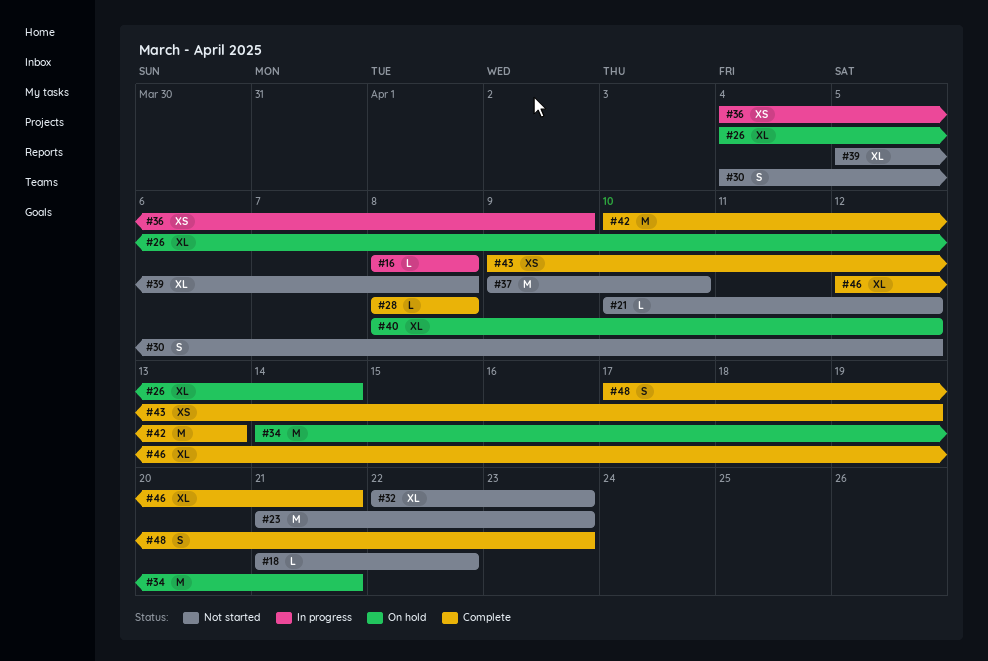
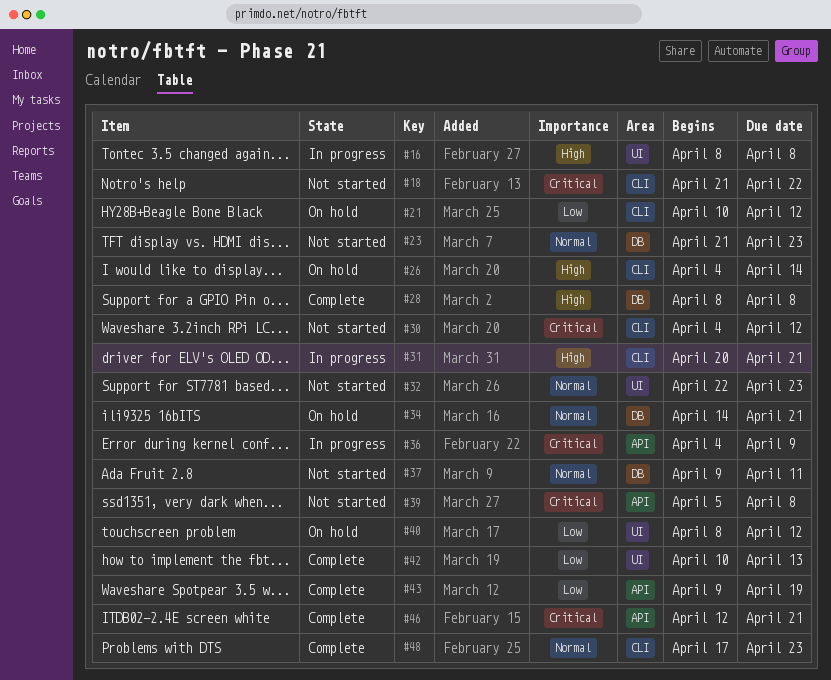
#21, status: Not started -> On hold
#31: none -> present
#37, due: Apr 10 -> Apr 11

